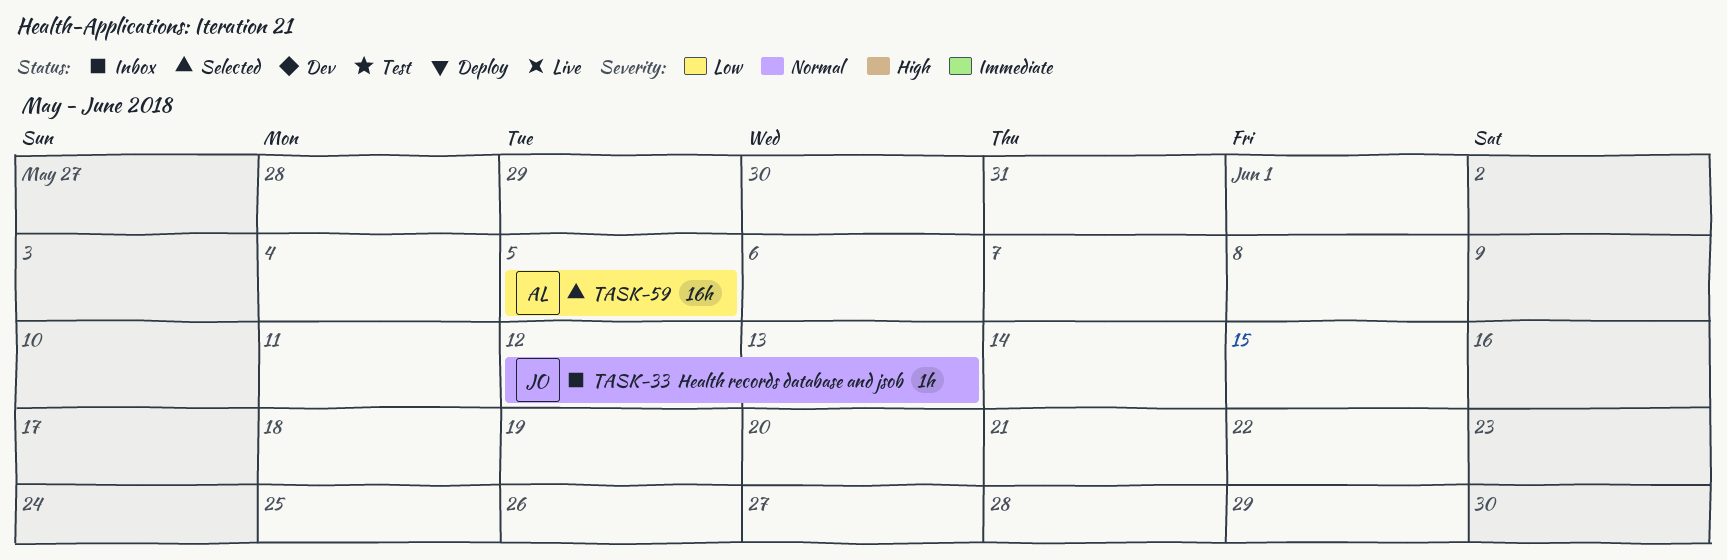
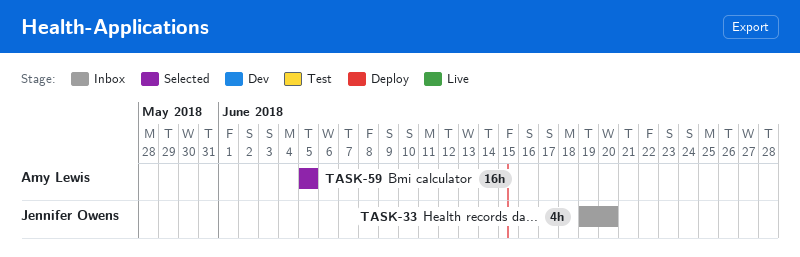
TASK-33, estimate: 1h -> 4h
TASK-33, start: Jun 12 -> Jun 19
TASK-33, due: Jun 13 -> Jun 20

